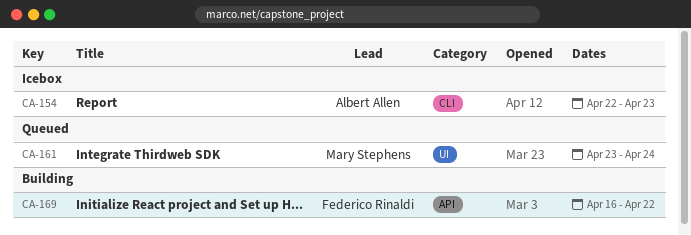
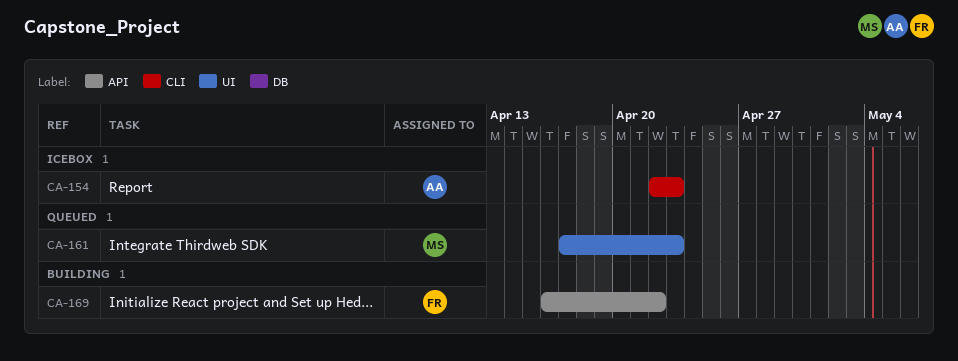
CA-161, start: Apr 23 -> Apr 17
CA-161, due: Apr 24 -> Apr 23

